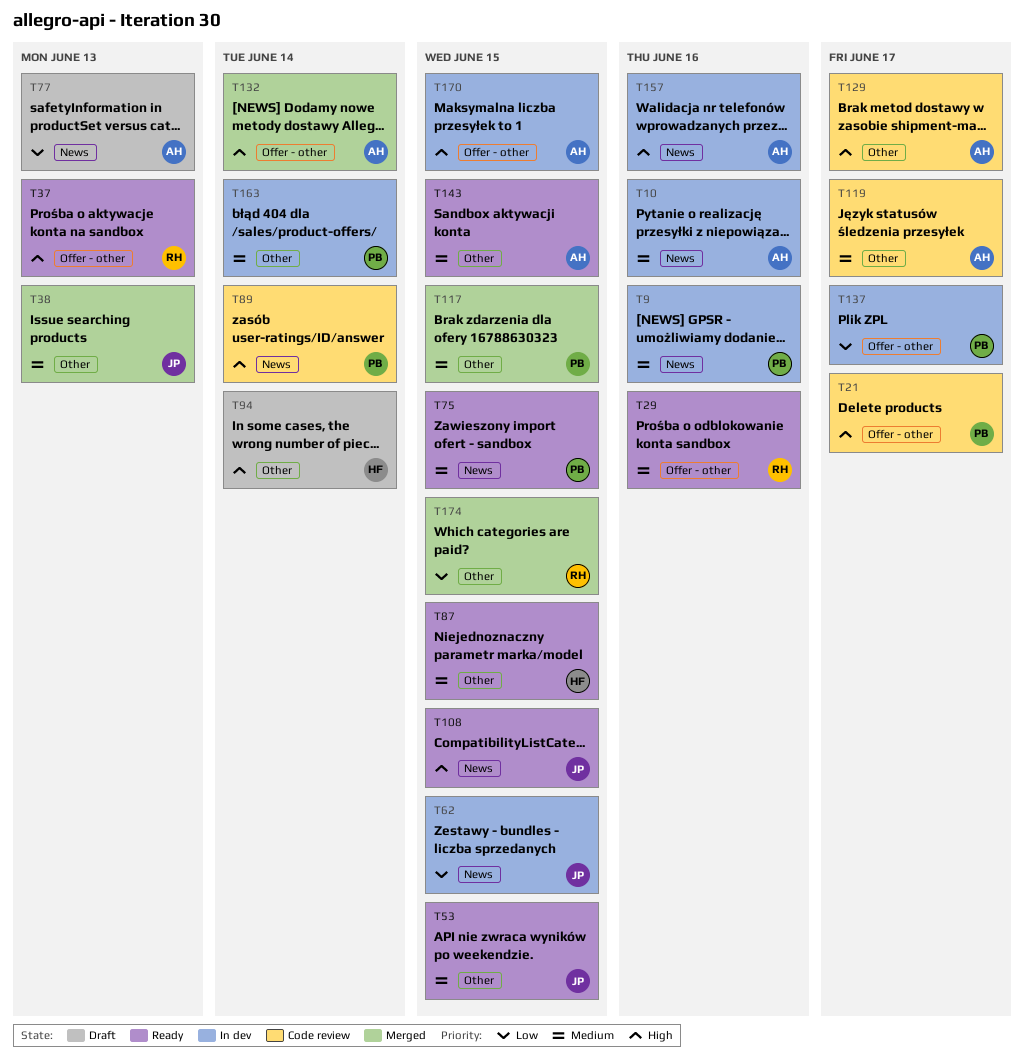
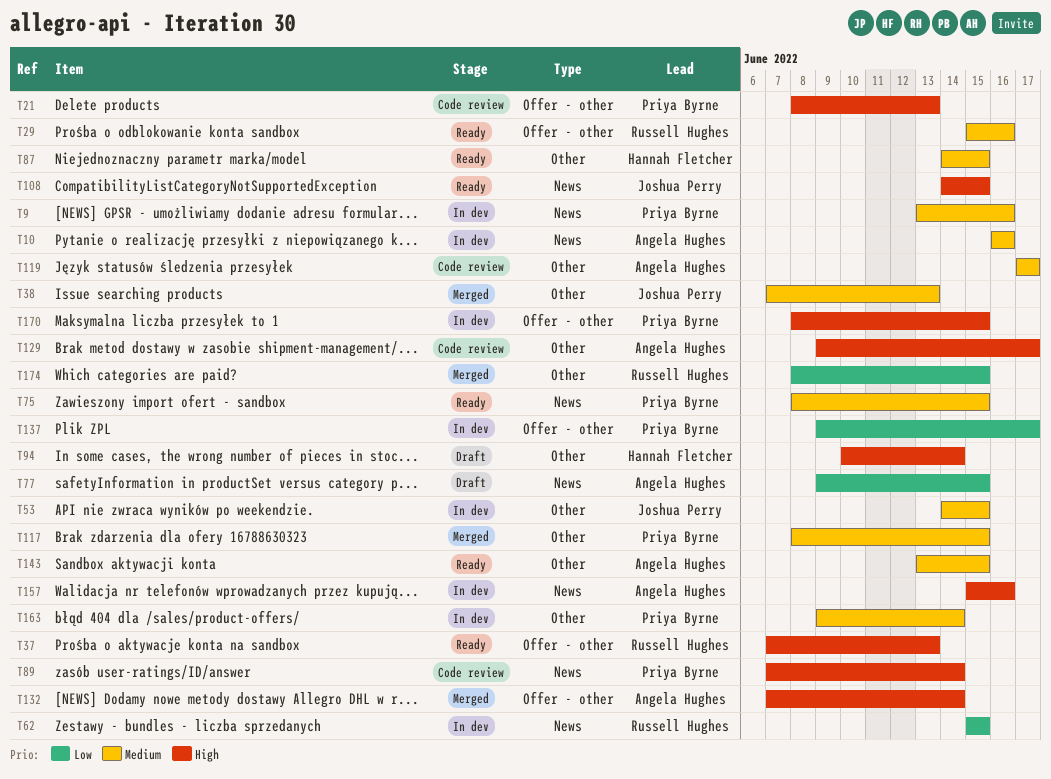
T21, due: Jun 17 -> Jun 13
T53, status: Ready -> In dev
T62, owner: Joshua Perry -> Russell Hughes
T77, due: Jun 13 -> Jun 15
T170, owner: Angela Hughes -> Priya Byrne

